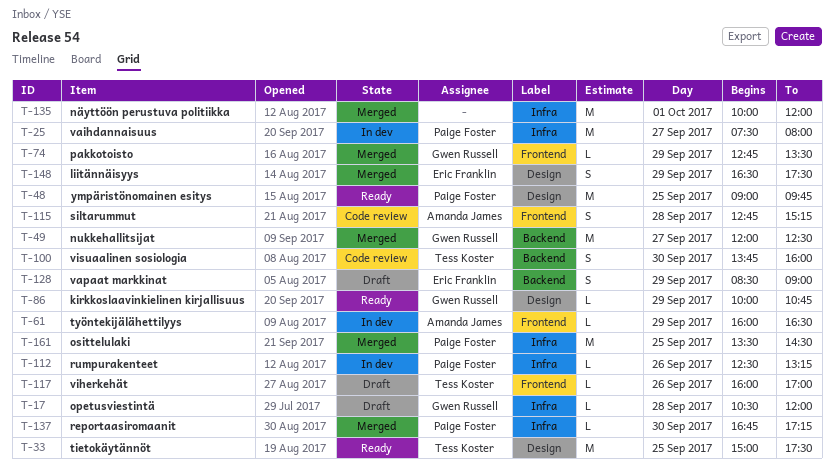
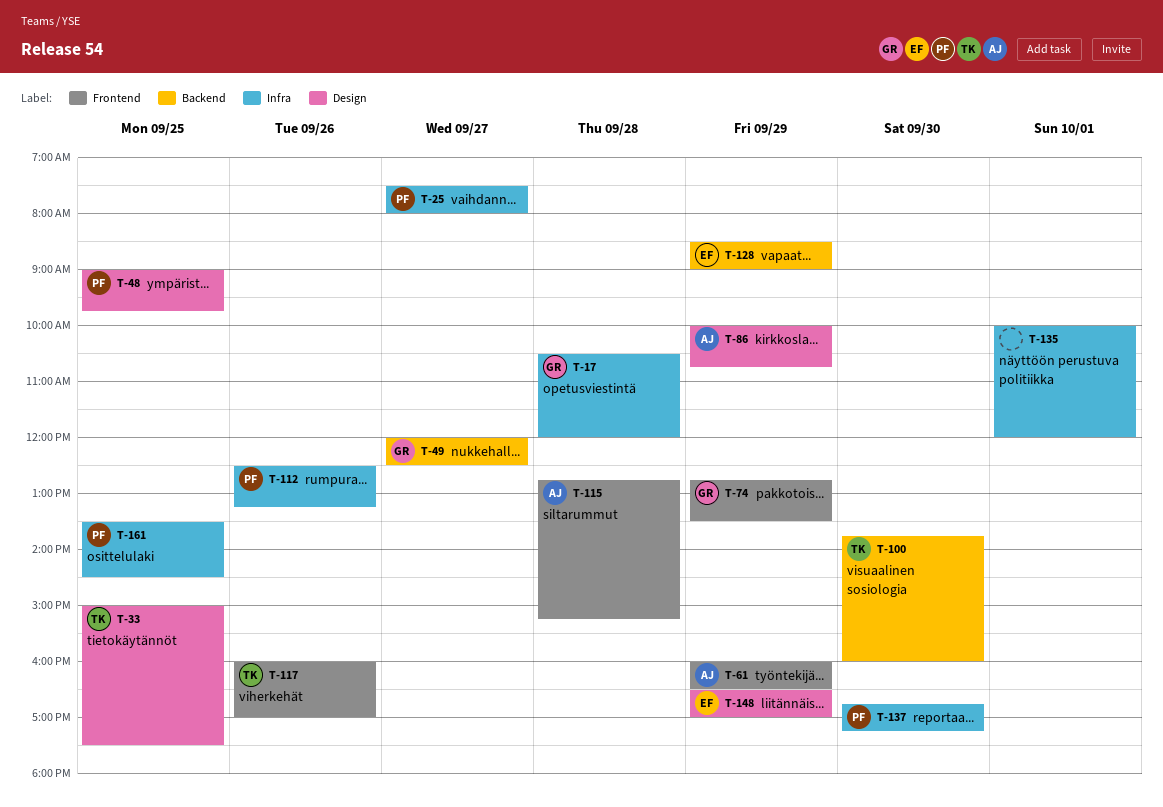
T-86, owner: Gwen Russell -> Amanda James
T-148, ends: 17:30 -> 17:00

